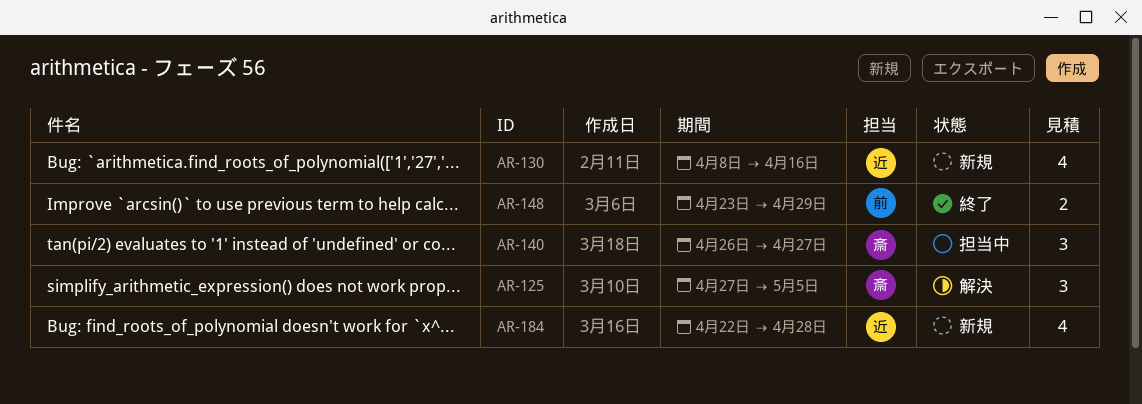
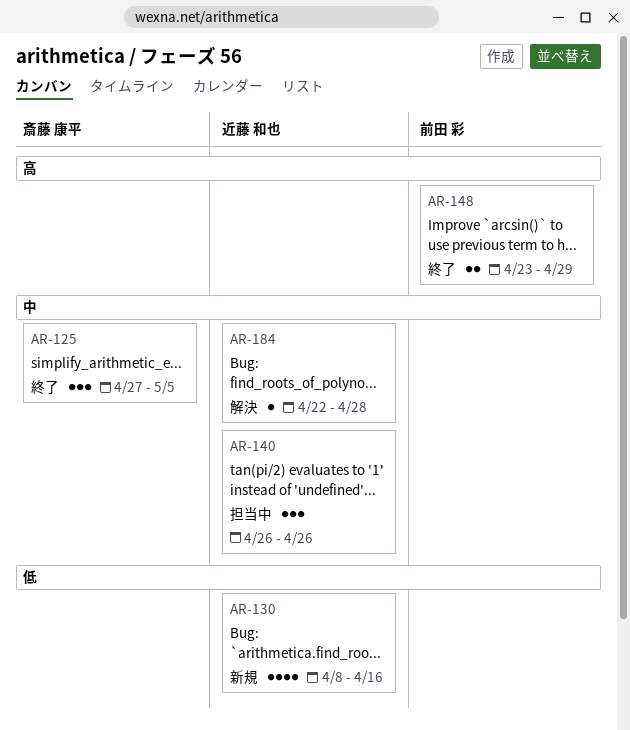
AR-125, status: 解決 -> 終了
AR-140, owner: 斎藤 康平 -> 近藤 和也
AR-140, due: Apr 27 -> Apr 26
AR-184, status: 新規 -> 解決
AR-184, estimate: 4 -> 1

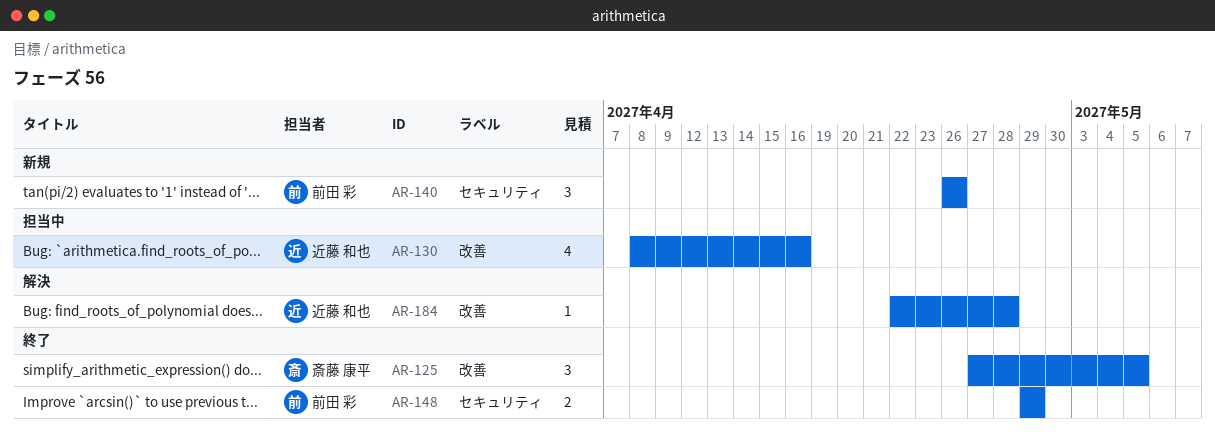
AR-130, status: 新規 -> 担当中
AR-140, status: 担当中 -> 新規
AR-140, owner: 近藤 和也 -> 前田 彩
AR-148, start: Apr 23 -> Apr 29

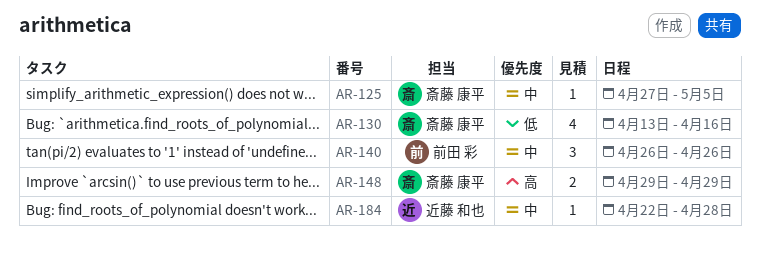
AR-125, estimate: 3 -> 1
AR-130, owner: 近藤 和也 -> 斎藤 康平
AR-130, start: Apr 8 -> Apr 13
AR-148, owner: 前田 彩 -> 斎藤 康平

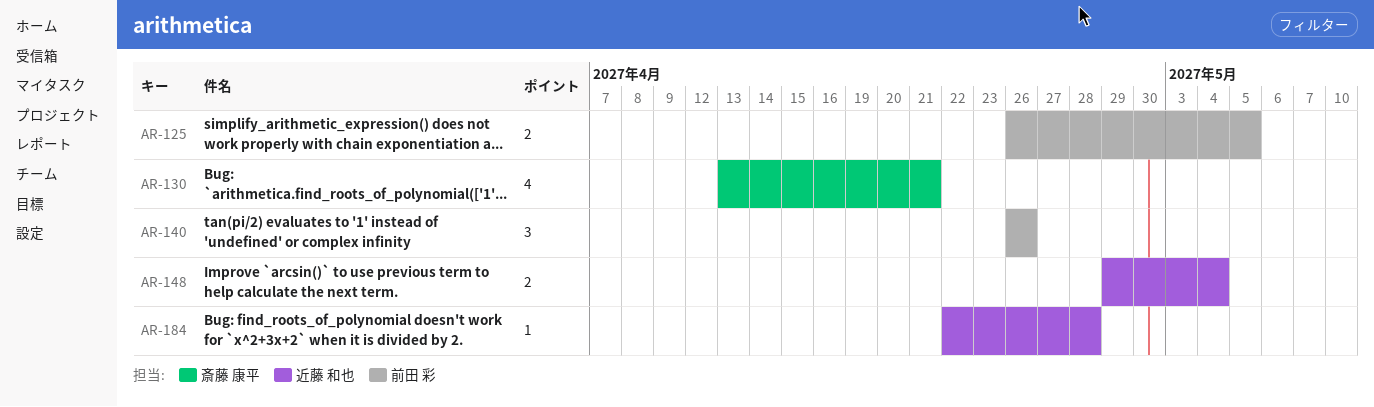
AR-125, owner: 斎藤 康平 -> 前田 彩
AR-125, estimate: 1 -> 2
AR-125, start: Apr 27 -> Apr 26
AR-130, due: Apr 16 -> Apr 21
AR-148, owner: 斎藤 康平 -> 近藤 和也
AR-148, due: Apr 29 -> May 4

